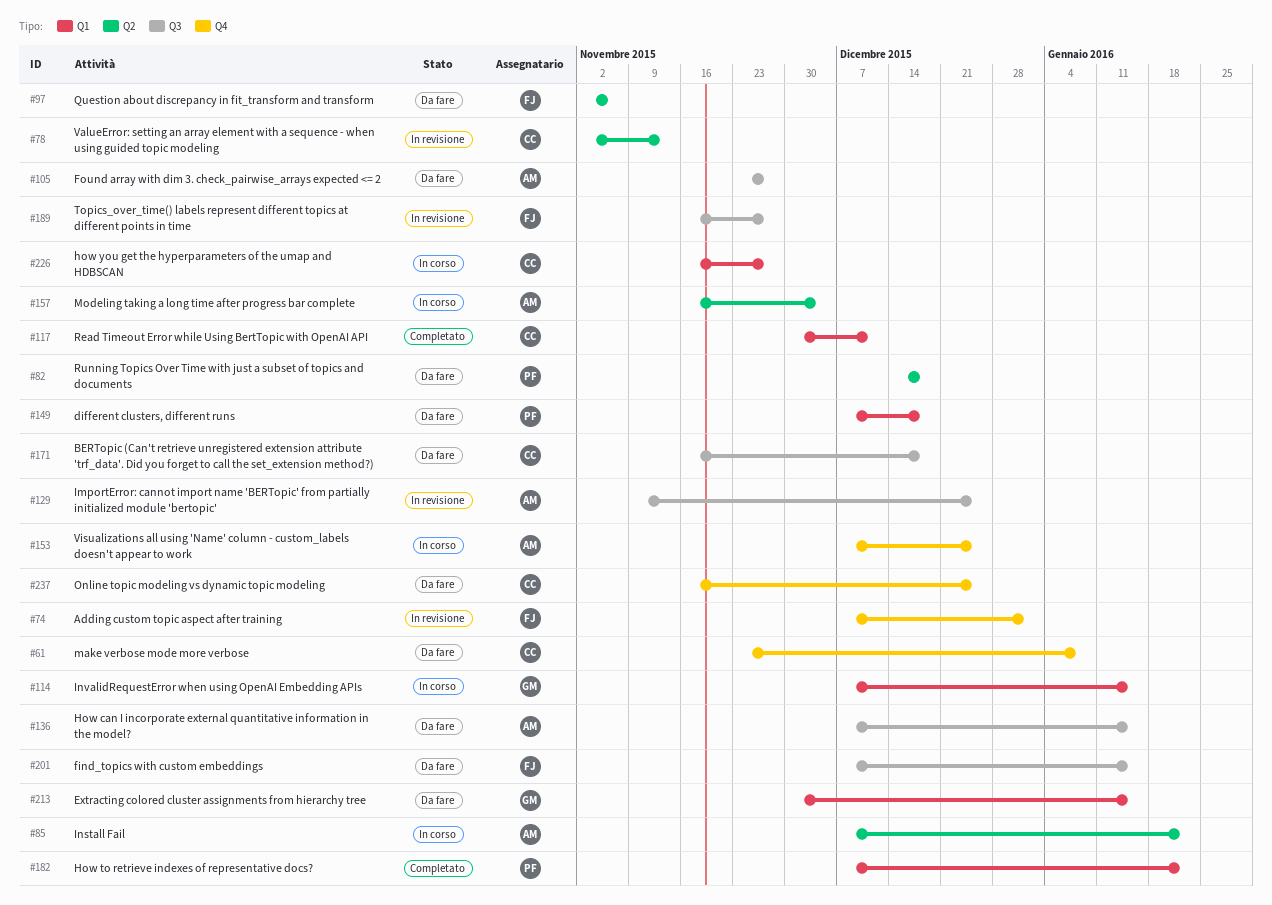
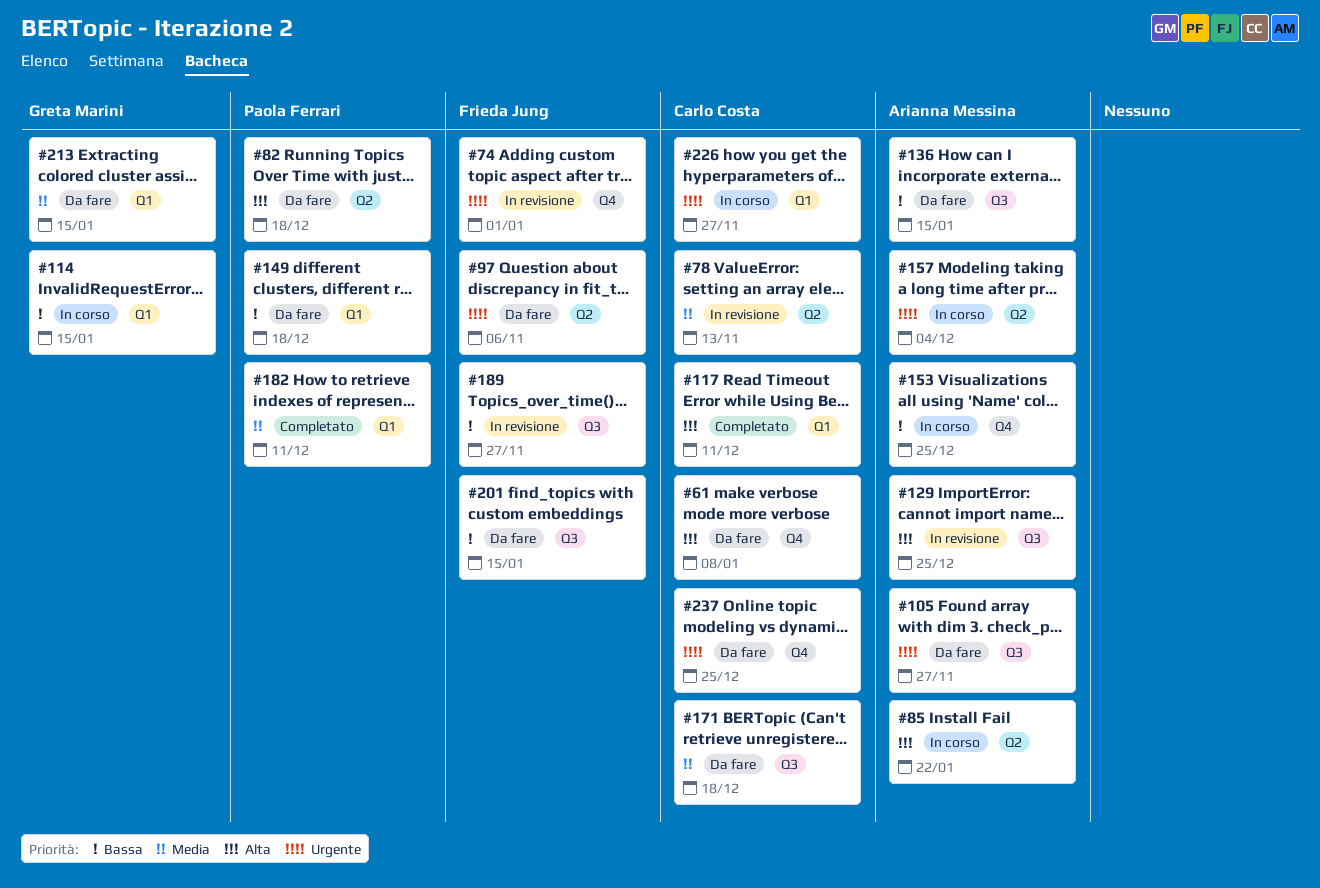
#182, due: Jan 22 -> Dec 11

